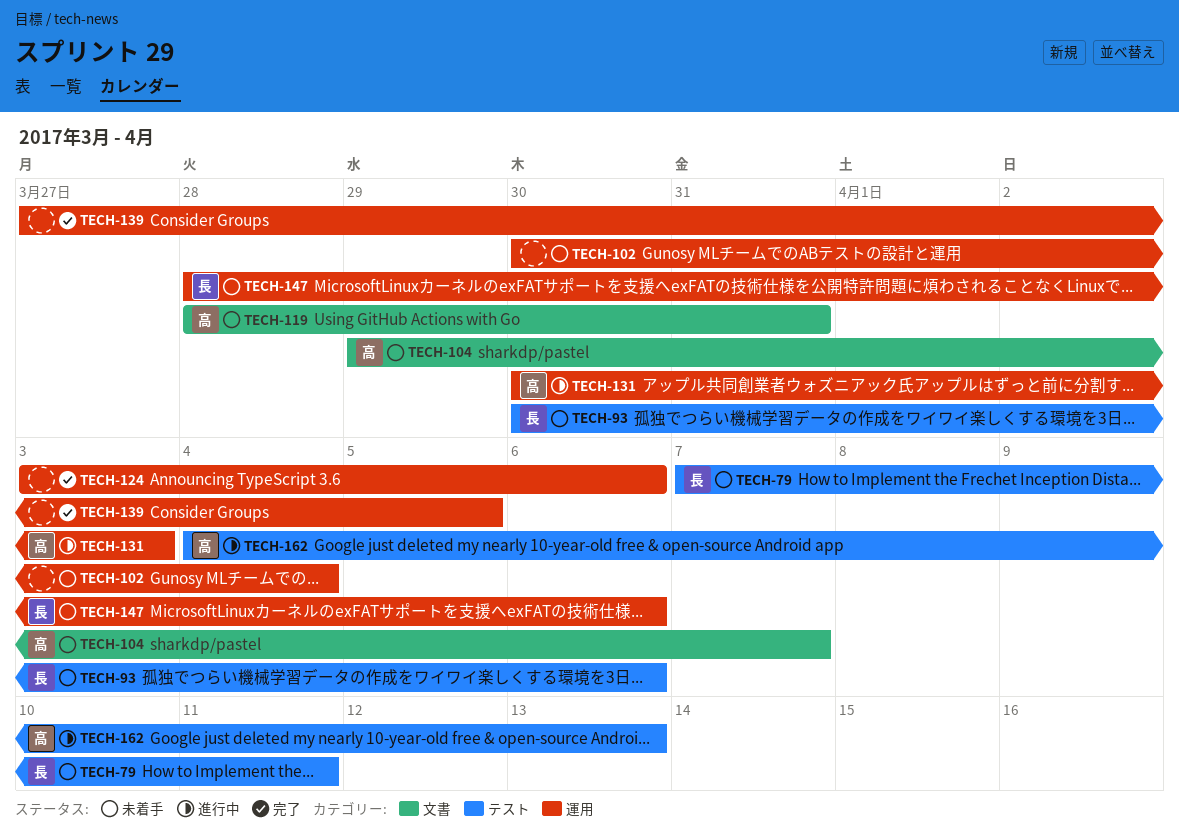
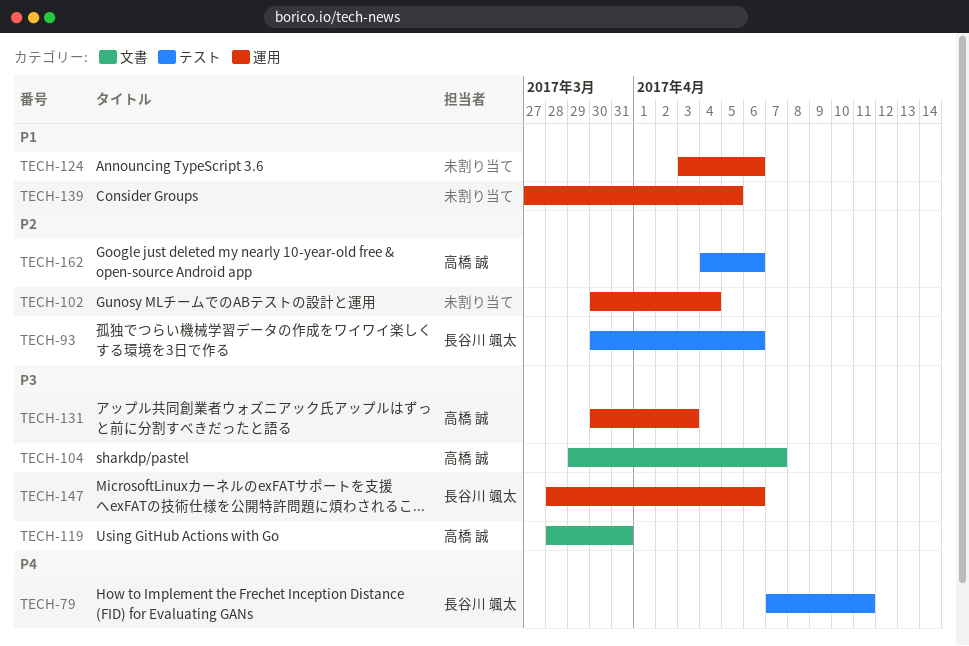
TECH-162, due: Apr 13 -> Apr 6

